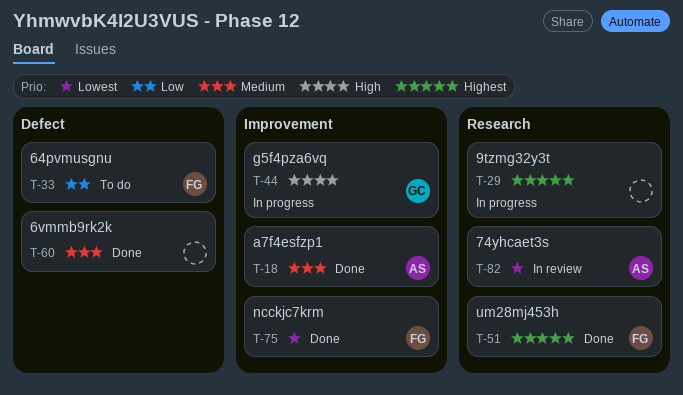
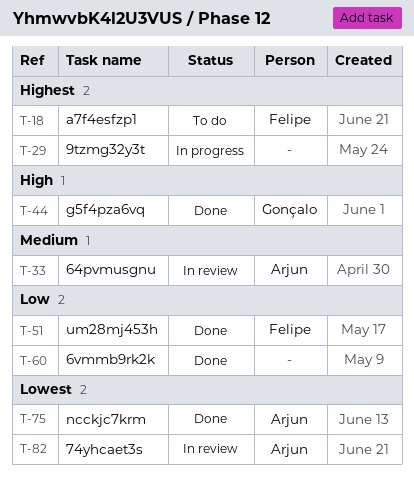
T-18, status: Done -> To do
T-18, owner: Arjun -> Felipe
T-18, priority: Medium -> Highest
T-33, status: To do -> In review
T-33, owner: Felipe -> Arjun
T-33, priority: Low -> Medium
T-44, status: In progress -> Done
T-51, priority: Highest -> Low
T-60, priority: Medium -> Low
T-75, owner: Felipe -> Arjun

